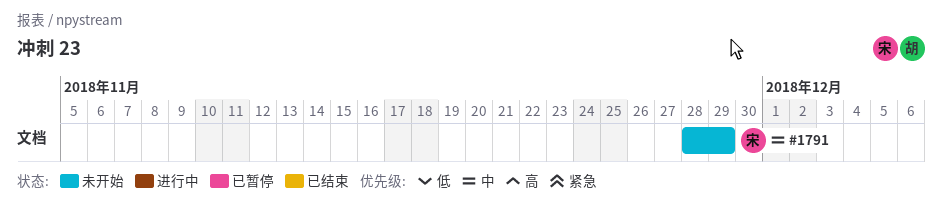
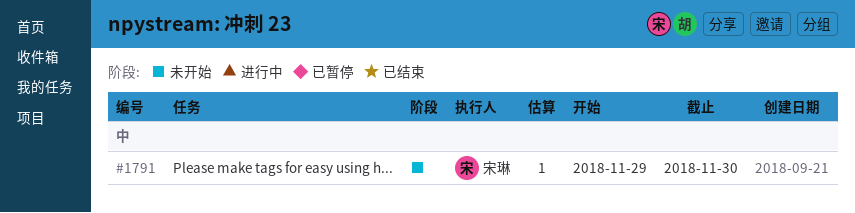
#1791, start: Nov 28 -> Nov 29
#1791, due: Nov 29 -> Nov 30

